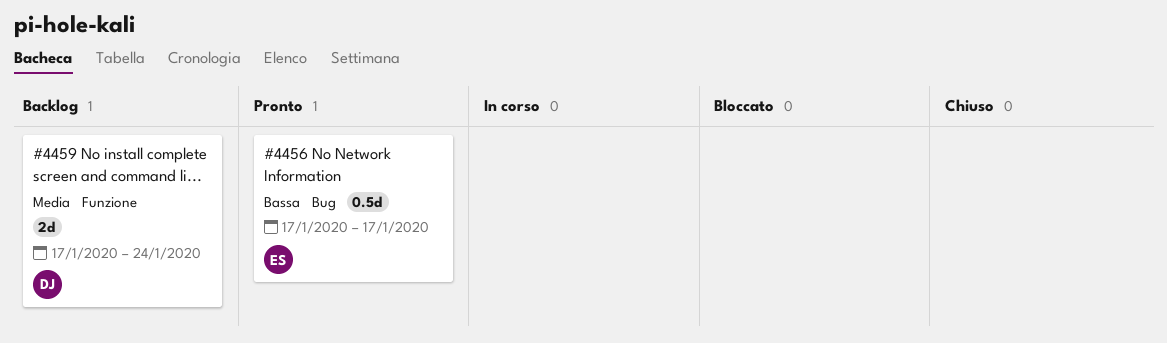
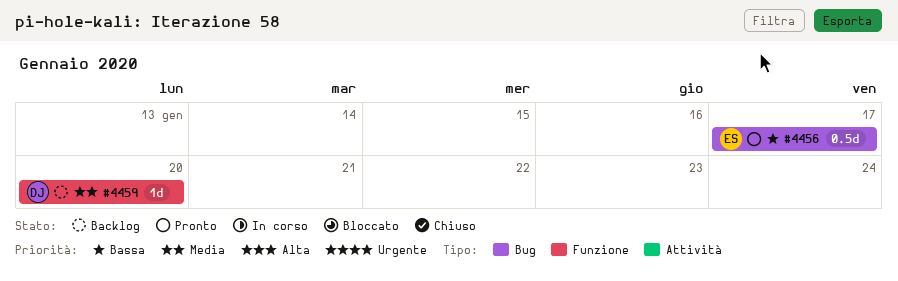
#4459, estimate: 2d -> 1d
#4459, start: Jan 17 -> Jan 20
#4459, due: Jan 24 -> Jan 20

